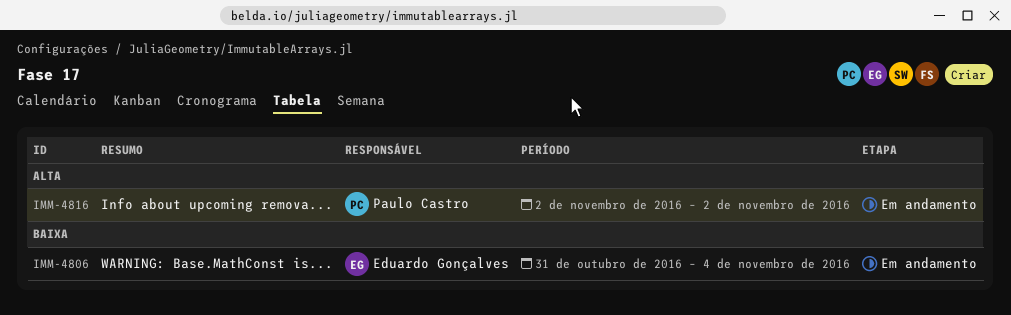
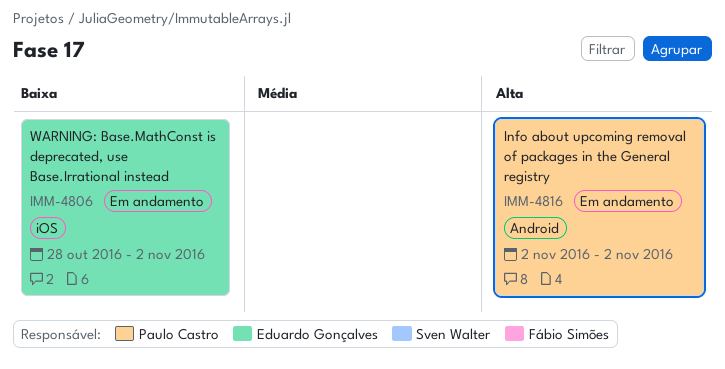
IMM-4806, start: Oct 31 -> Oct 28
IMM-4806, due: Nov 4 -> Nov 2

